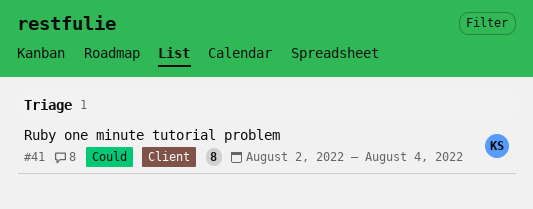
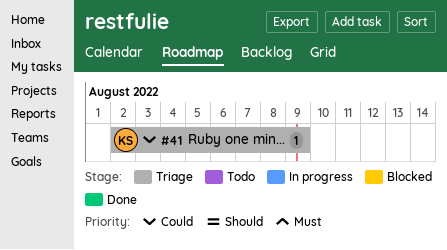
#41, estimate: 8 -> 1
#41, due: Aug 4 -> Aug 9

